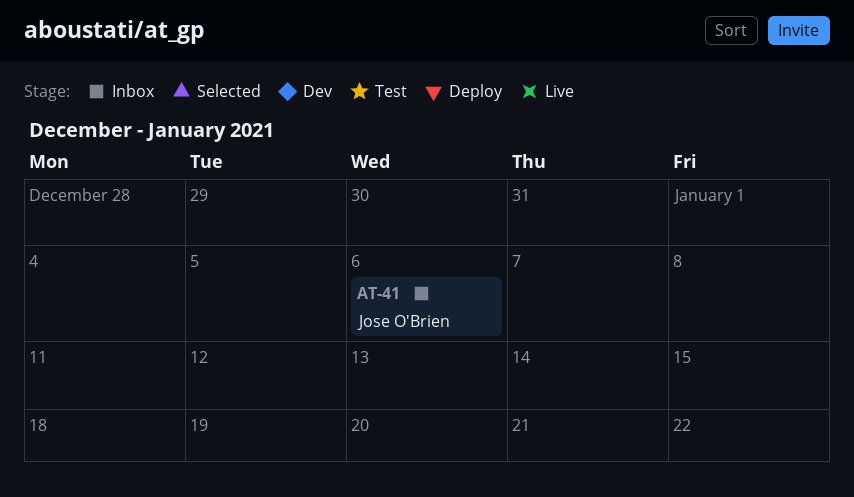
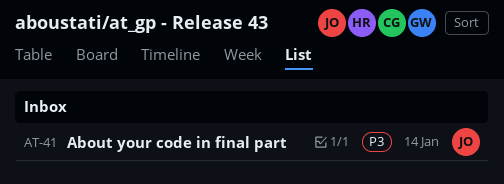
AT-41, due: Jan 6 -> Jan 14

